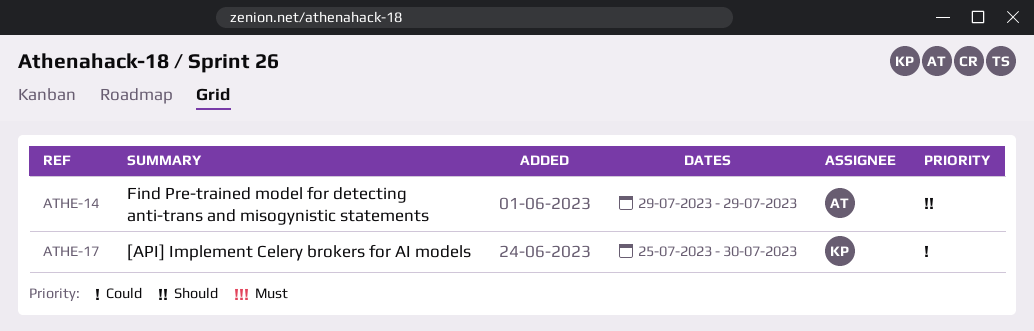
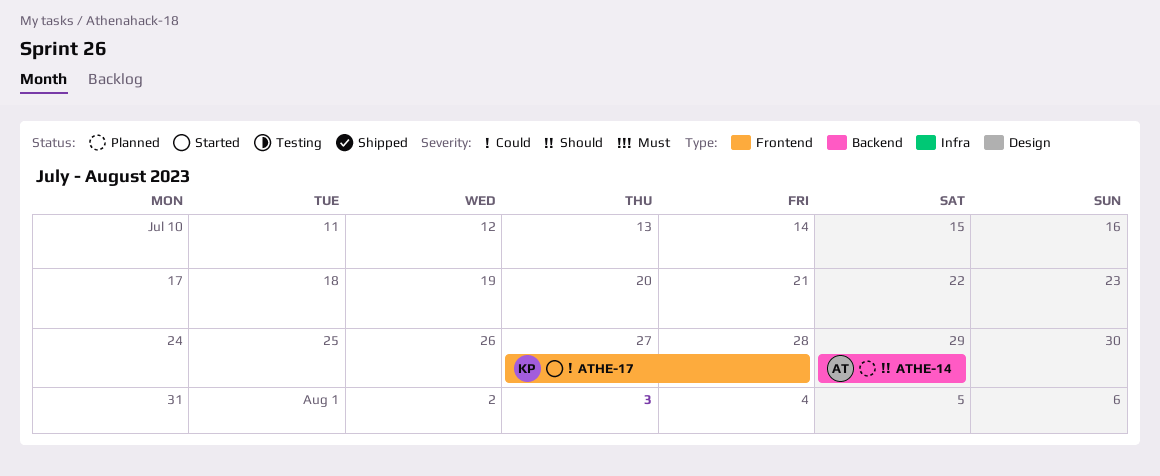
ATHE-17, start: Jul 25 -> Jul 27
ATHE-17, due: Jul 30 -> Jul 28

